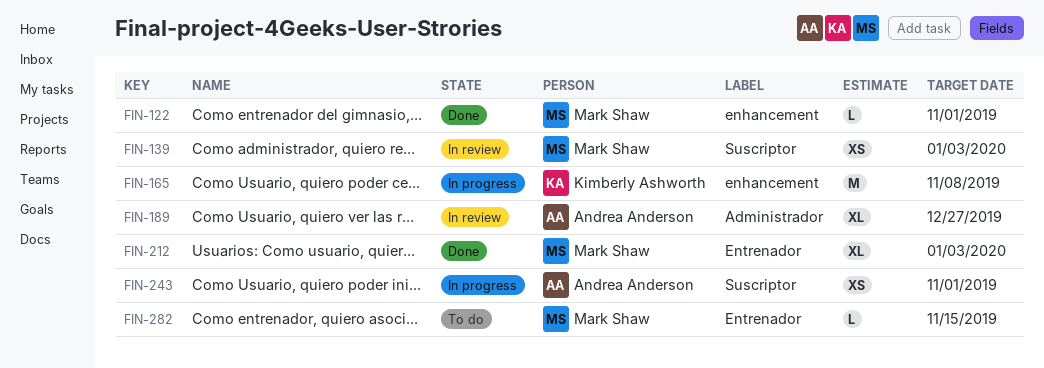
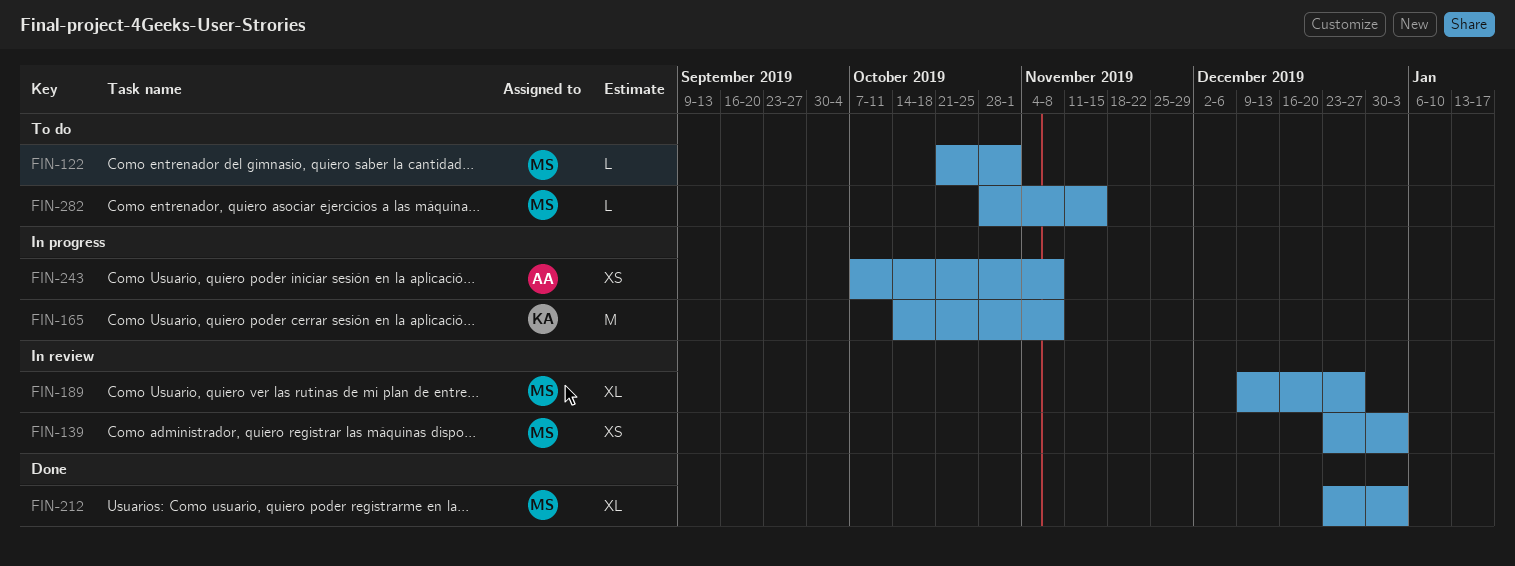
FIN-122, status: Done -> To do
FIN-189, owner: Andrea Anderson -> Mark Shaw
FIN-243, due: Nov 1 -> Nov 8

